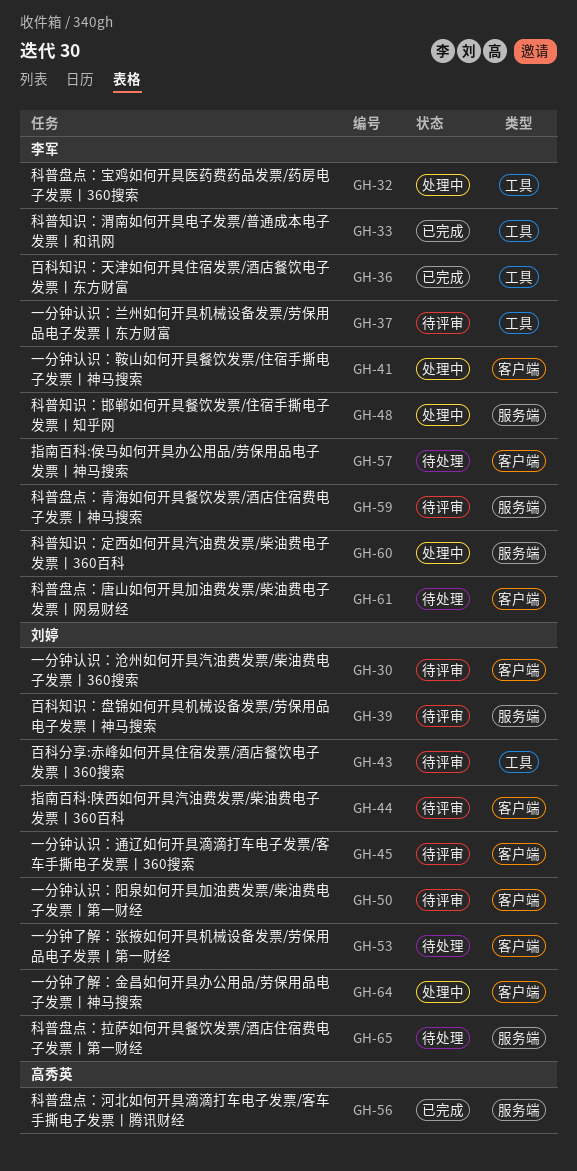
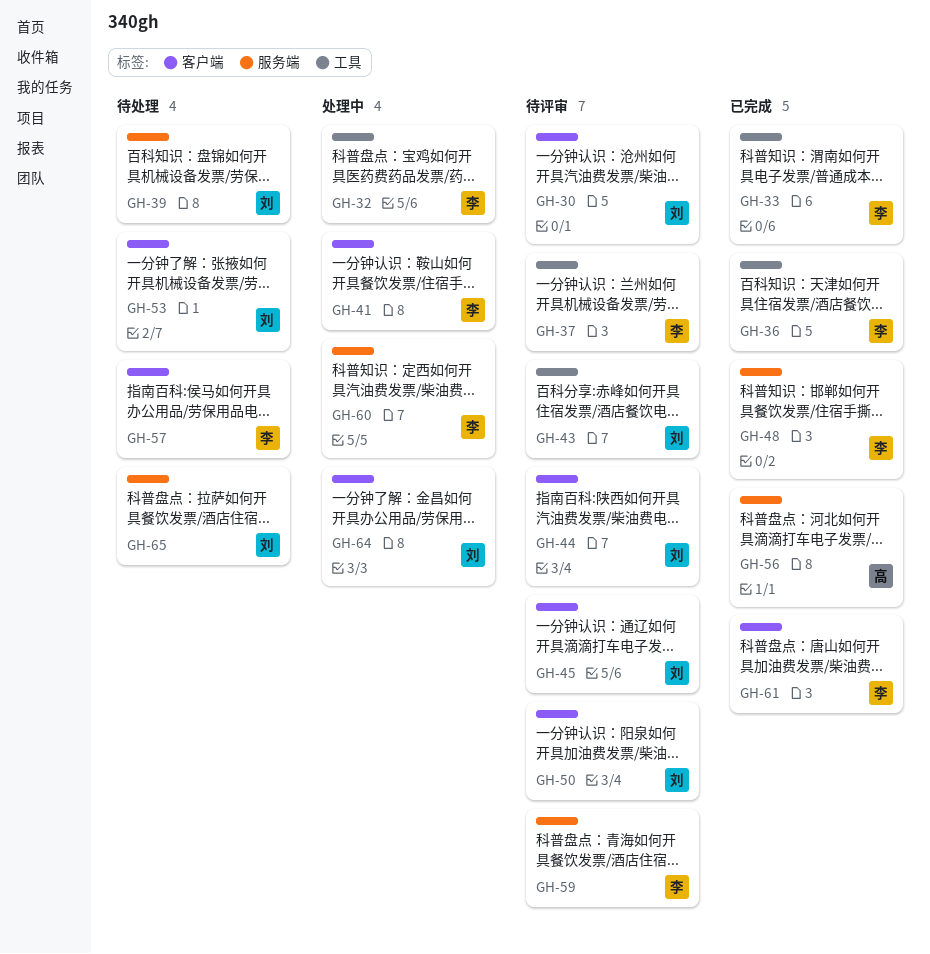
GH-39, status: 待评审 -> 待处理
GH-48, status: 处理中 -> 已完成
GH-61, status: 待处理 -> 已完成

